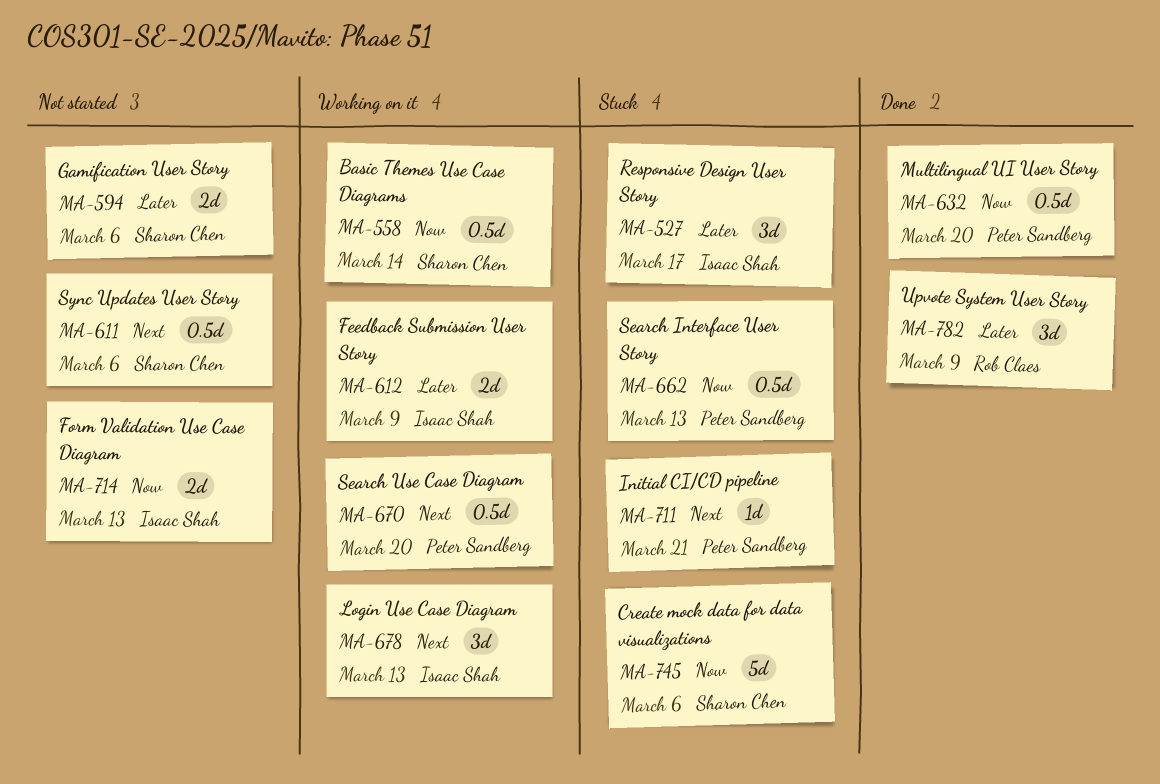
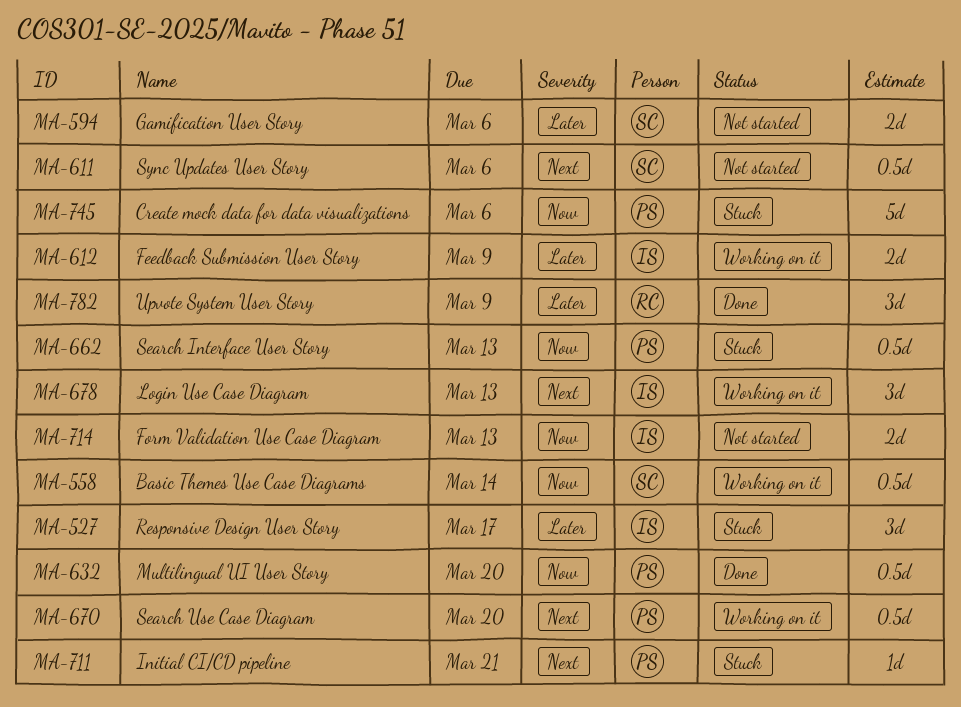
MA-745, owner: Sharon Chen -> Peter Sandberg

